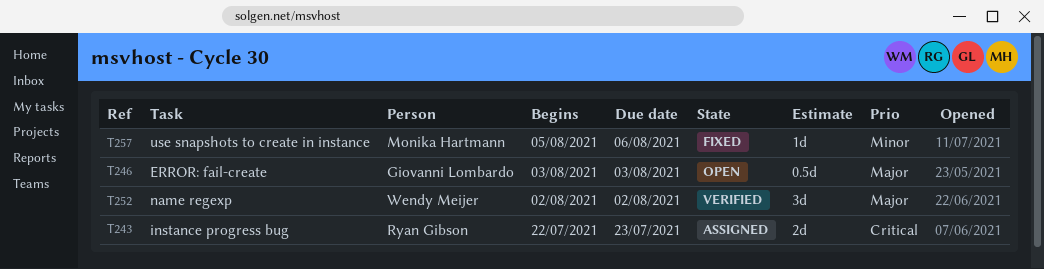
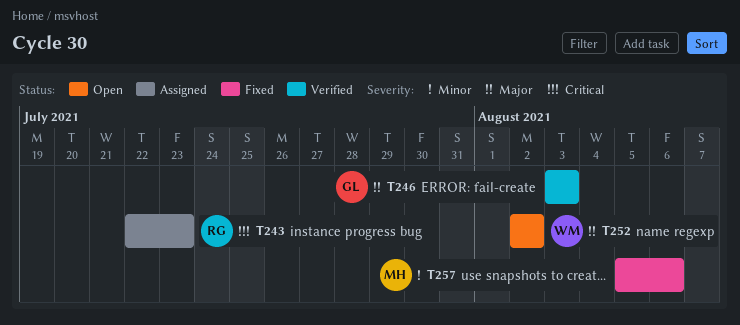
T246, status: Open -> Verified
T252, status: Verified -> Open

